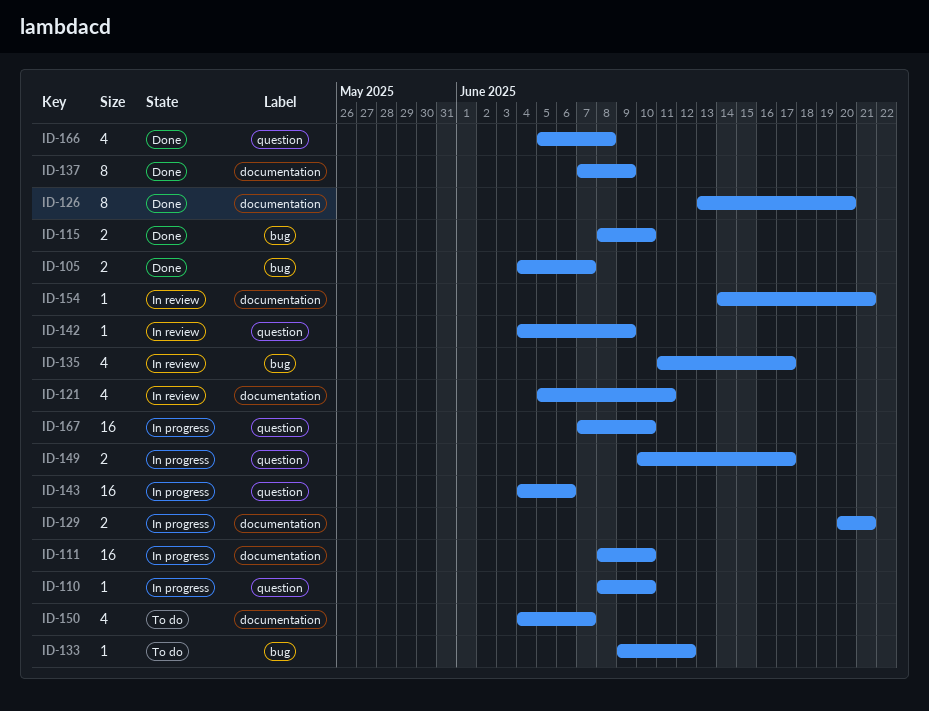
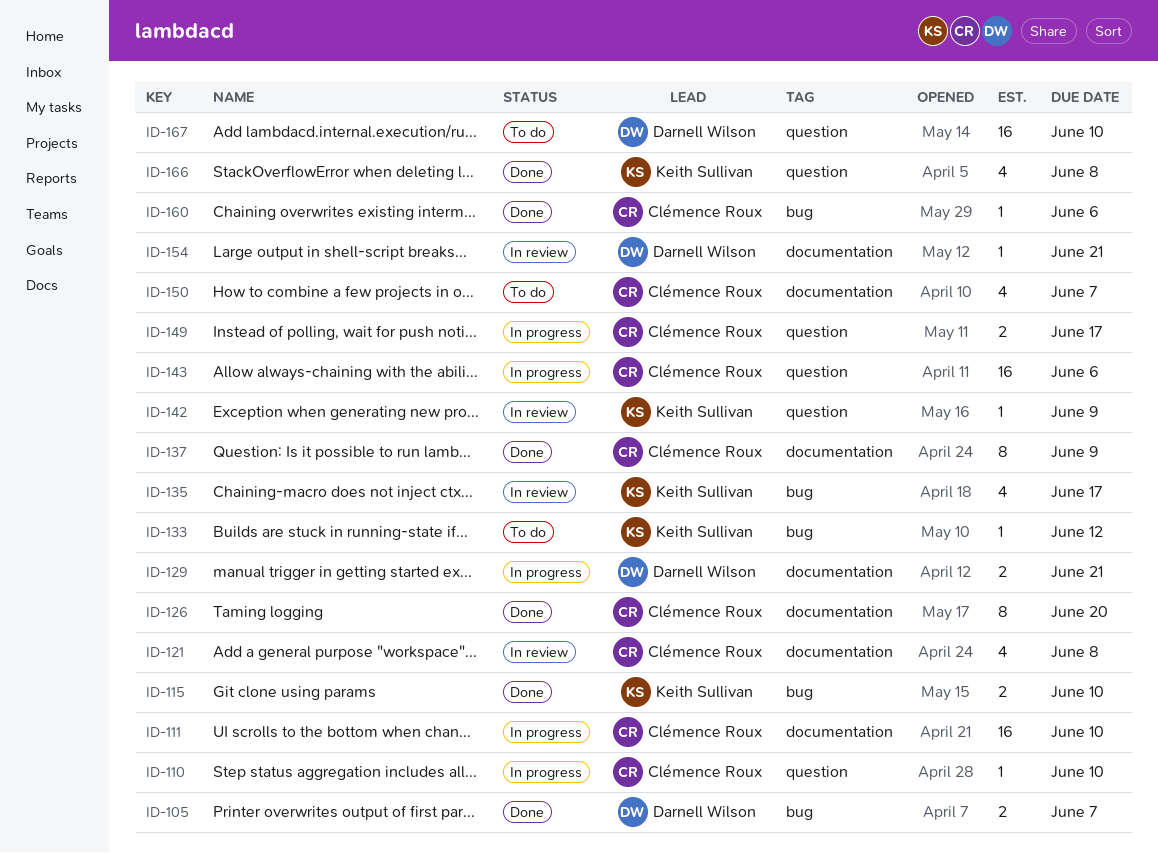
ID-121, due: Jun 11 -> Jun 8
ID-160: none -> present
ID-167, status: In progress -> To do

